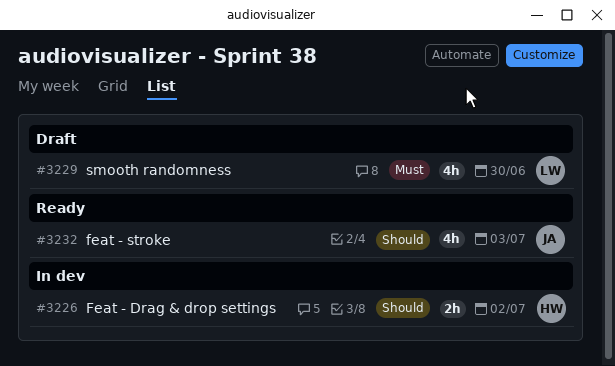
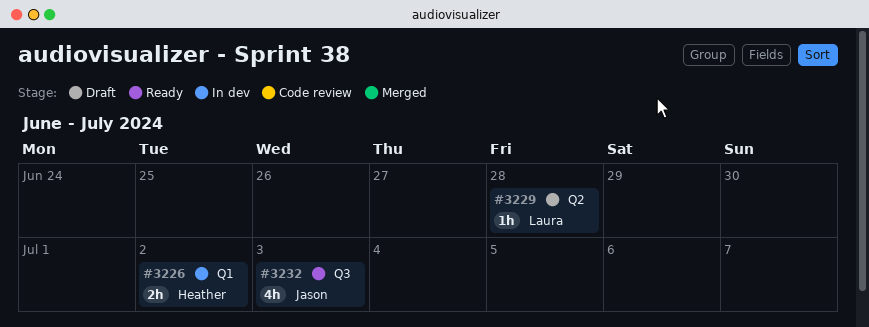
#3229, estimate: 4h -> 1h
#3229, due: Jun 30 -> Jun 28

